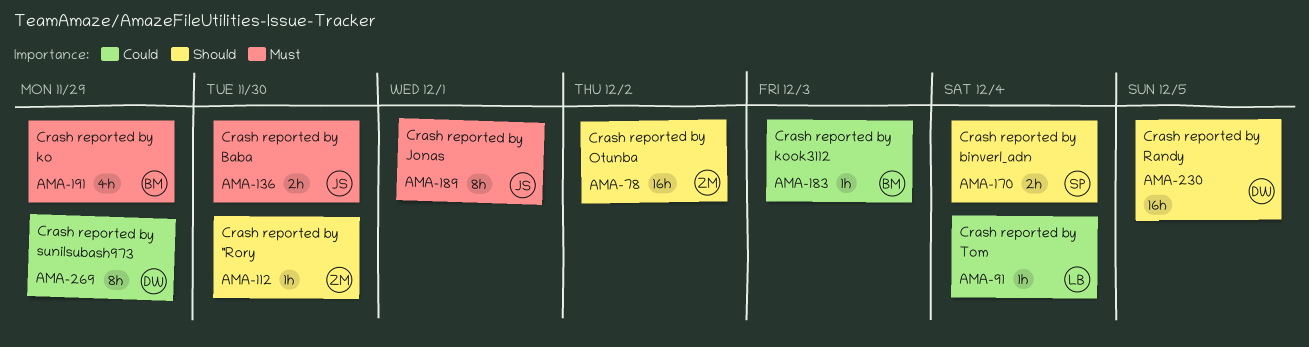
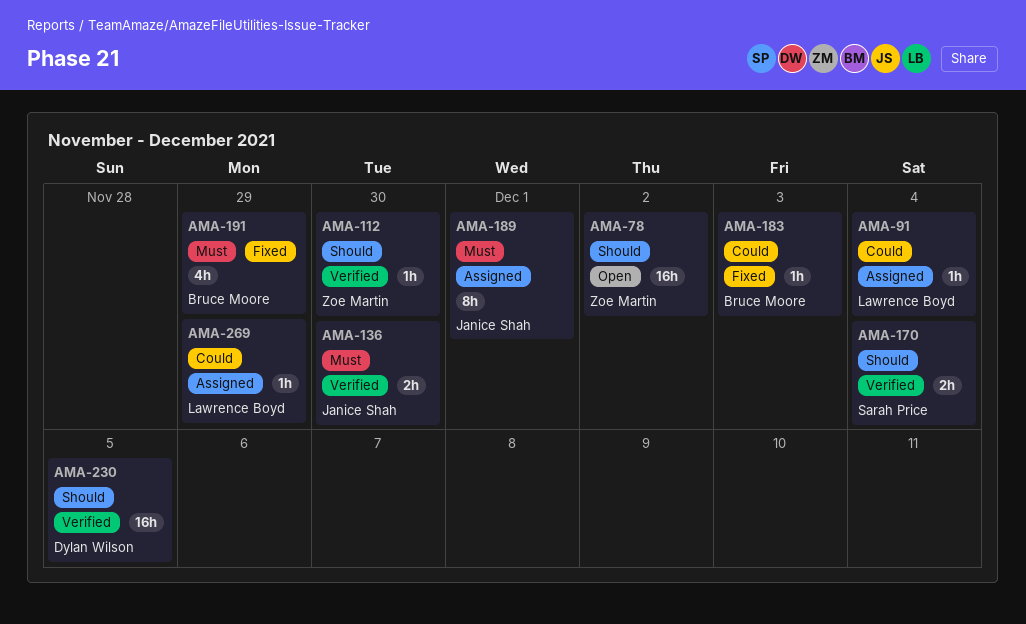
AMA-269, owner: Dylan Wilson -> Lawrence Boyd
AMA-269, estimate: 8h -> 1h

